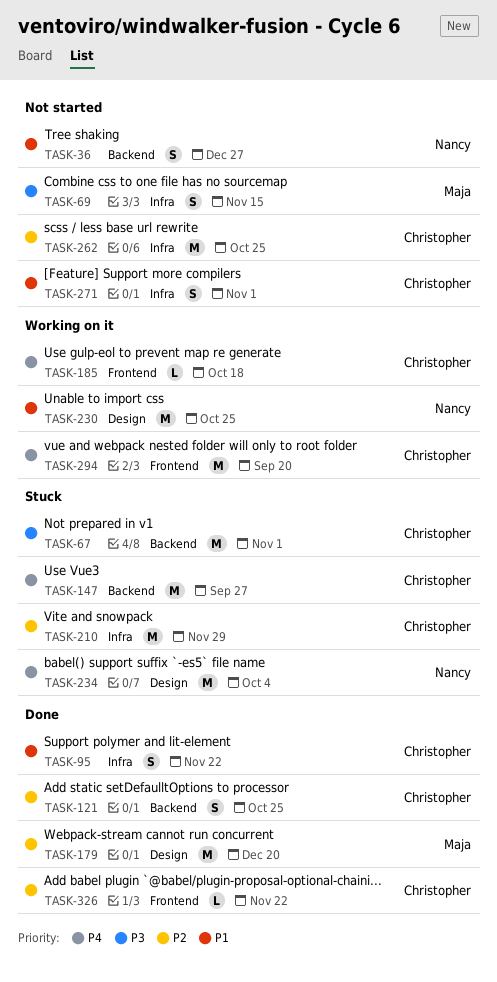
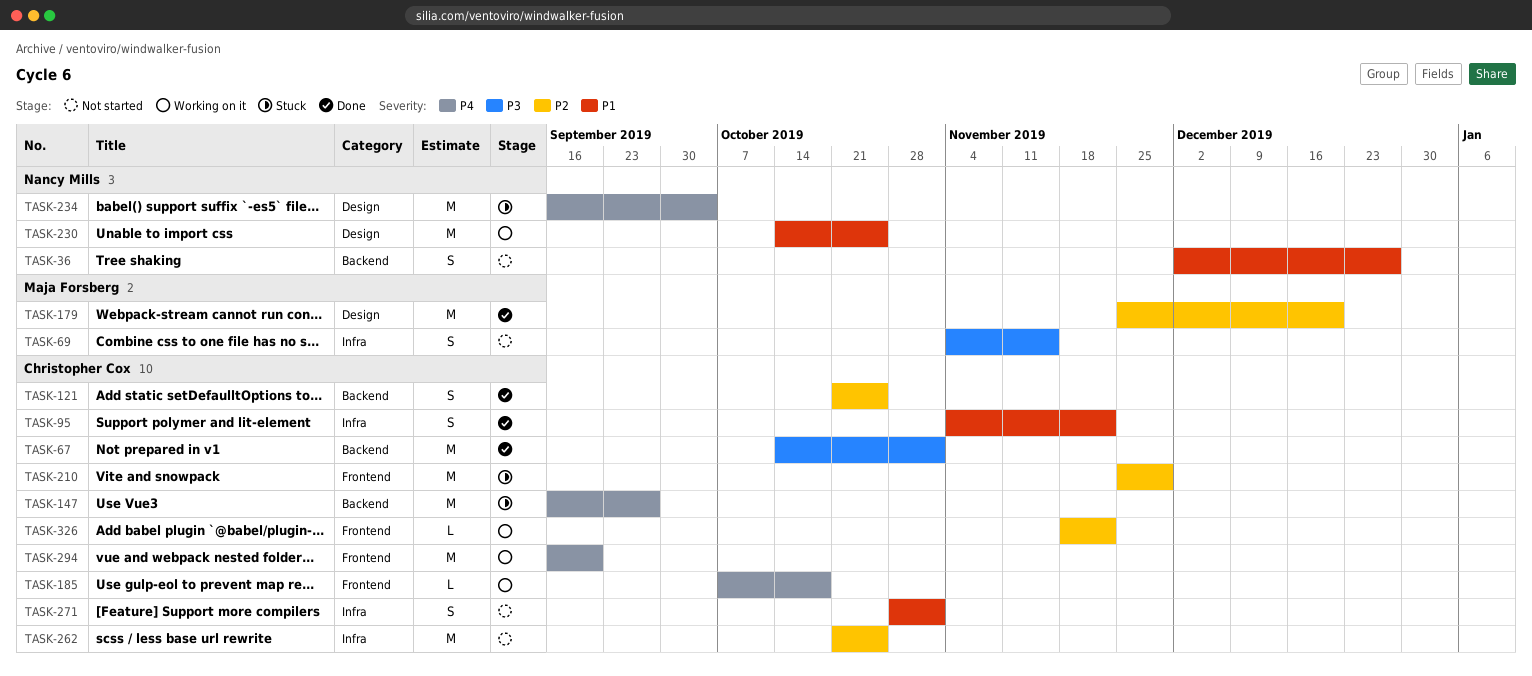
TASK-67, status: Stuck -> Done
TASK-210, label: Infra -> Frontend
TASK-326, status: Done -> Working on it

